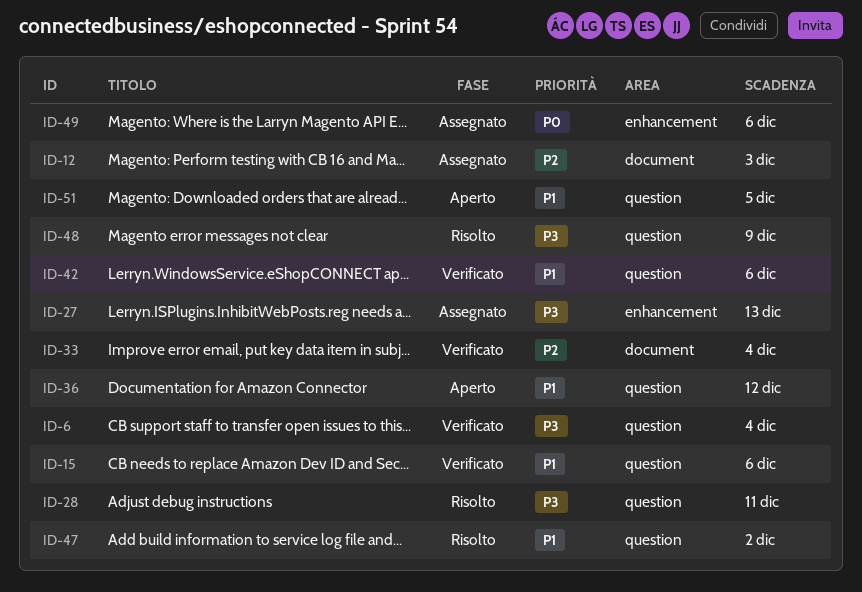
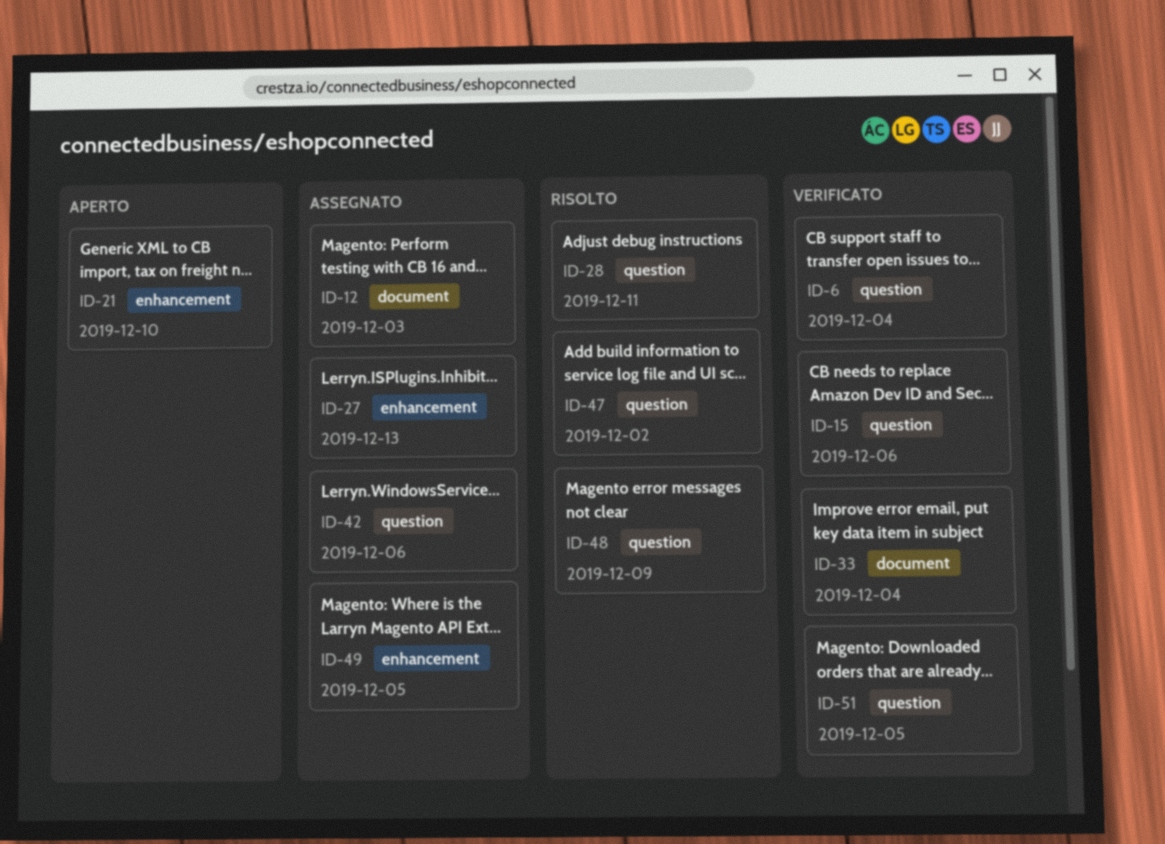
ID-21: none -> present
ID-36: present -> none
ID-42, status: Verificato -> Assegnato
ID-49, due: Dec 6 -> Dec 5
ID-51, status: Aperto -> Verificato

